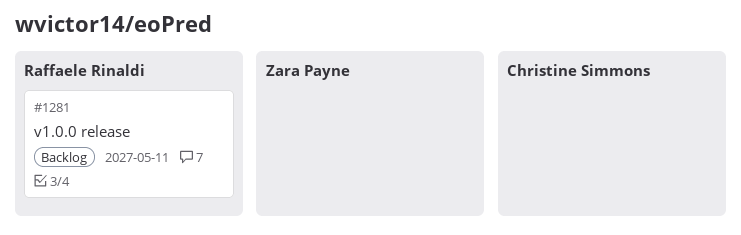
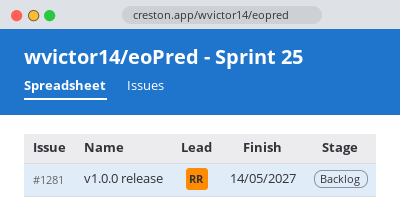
#1281, due: May 11 -> May 14

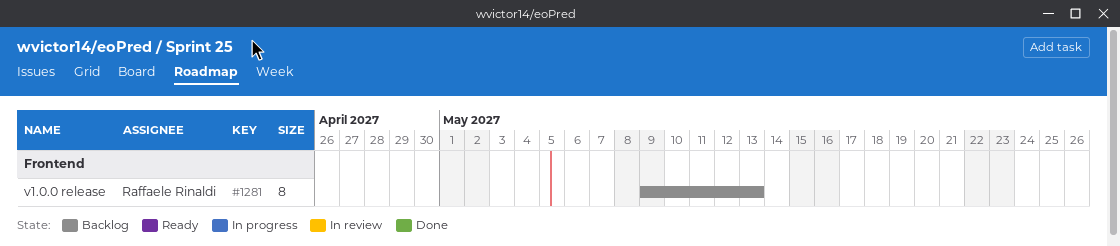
#1281, due: May 14 -> May 13

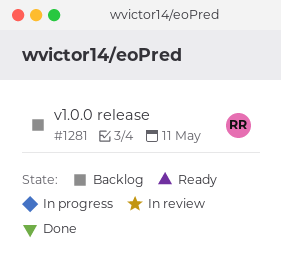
#1281, due: May 13 -> May 11

